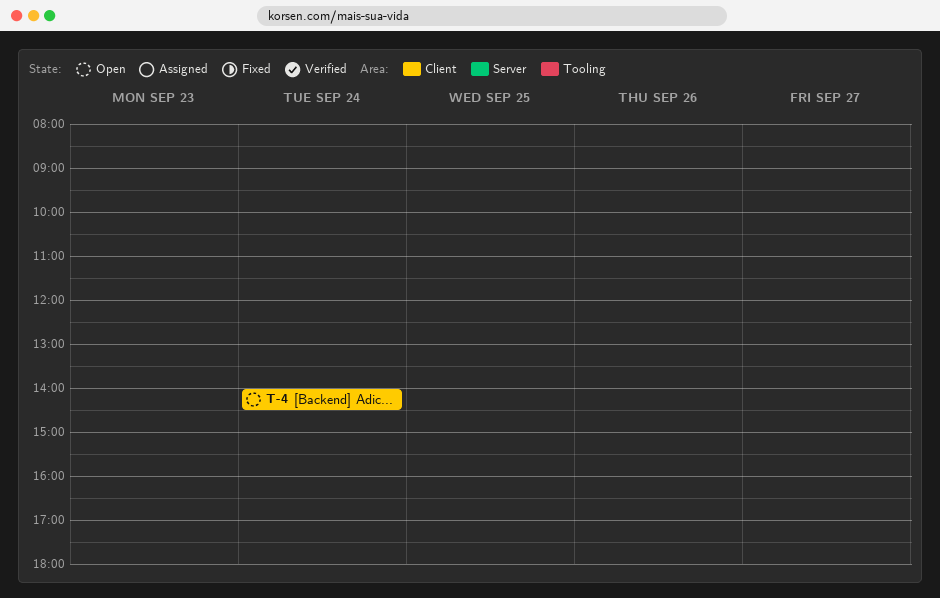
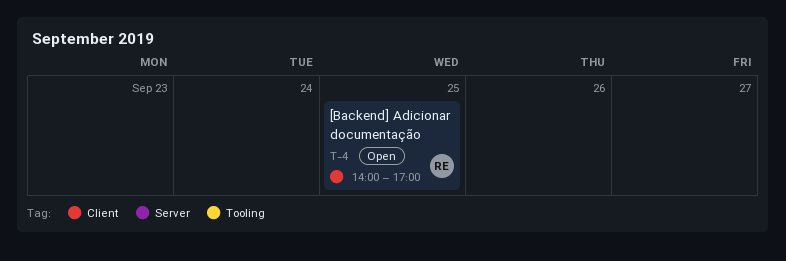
T-4, day: Sep 24 -> Sep 25
T-4, ends: 14:30 -> 17:00

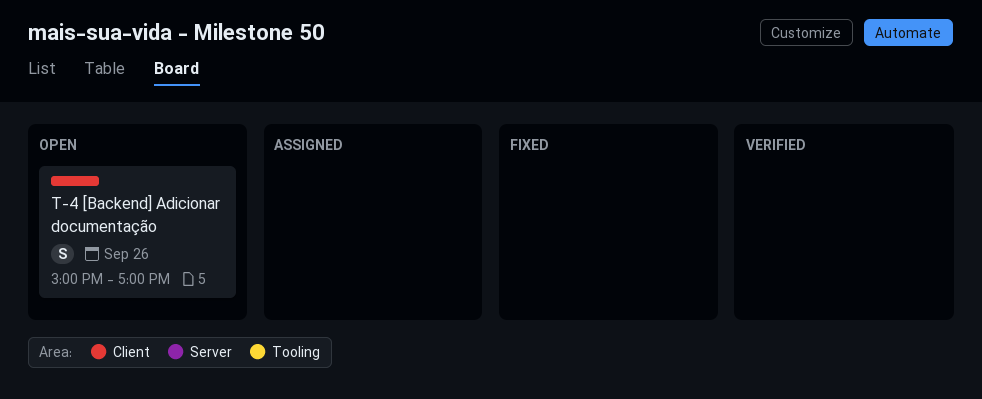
T-4, day: Sep 25 -> Sep 26
T-4, begins: 14:00 -> 15:00

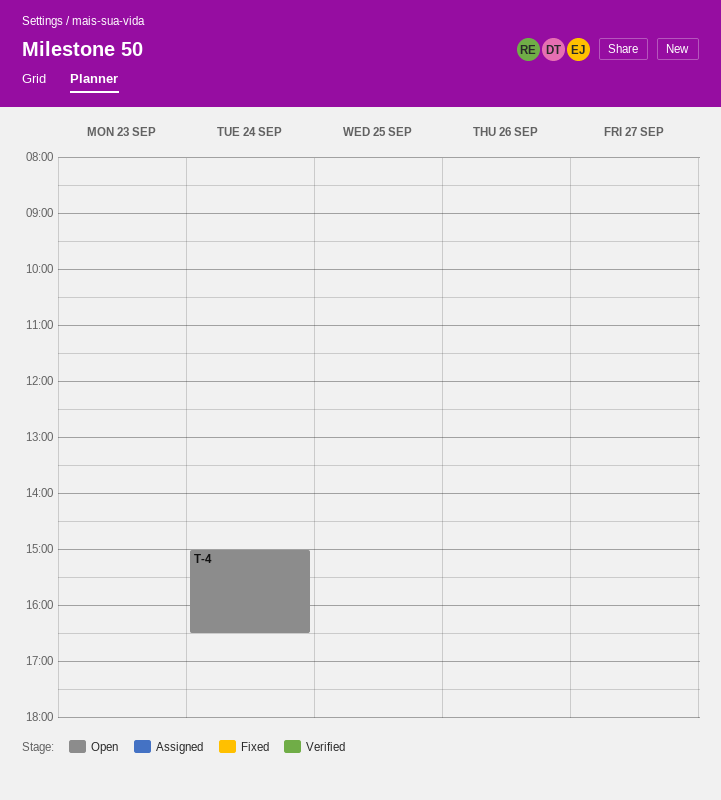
T-4, day: Sep 26 -> Sep 24
T-4, ends: 17:00 -> 16:30

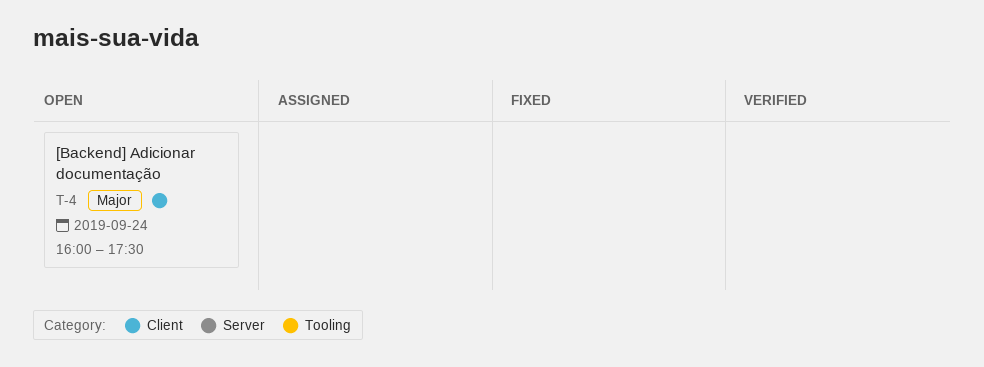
T-4, begins: 15:00 -> 16:00
T-4, ends: 16:30 -> 17:30

